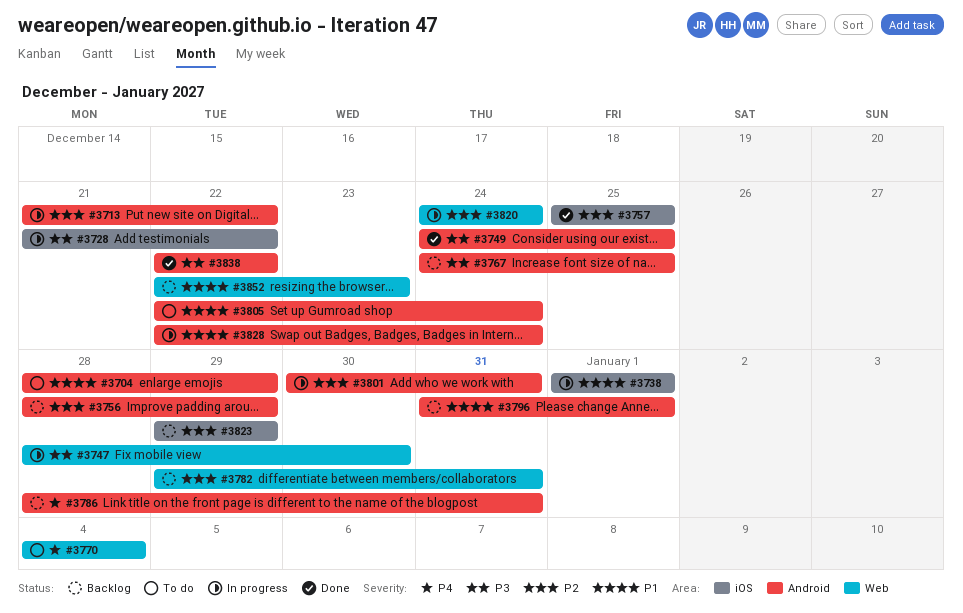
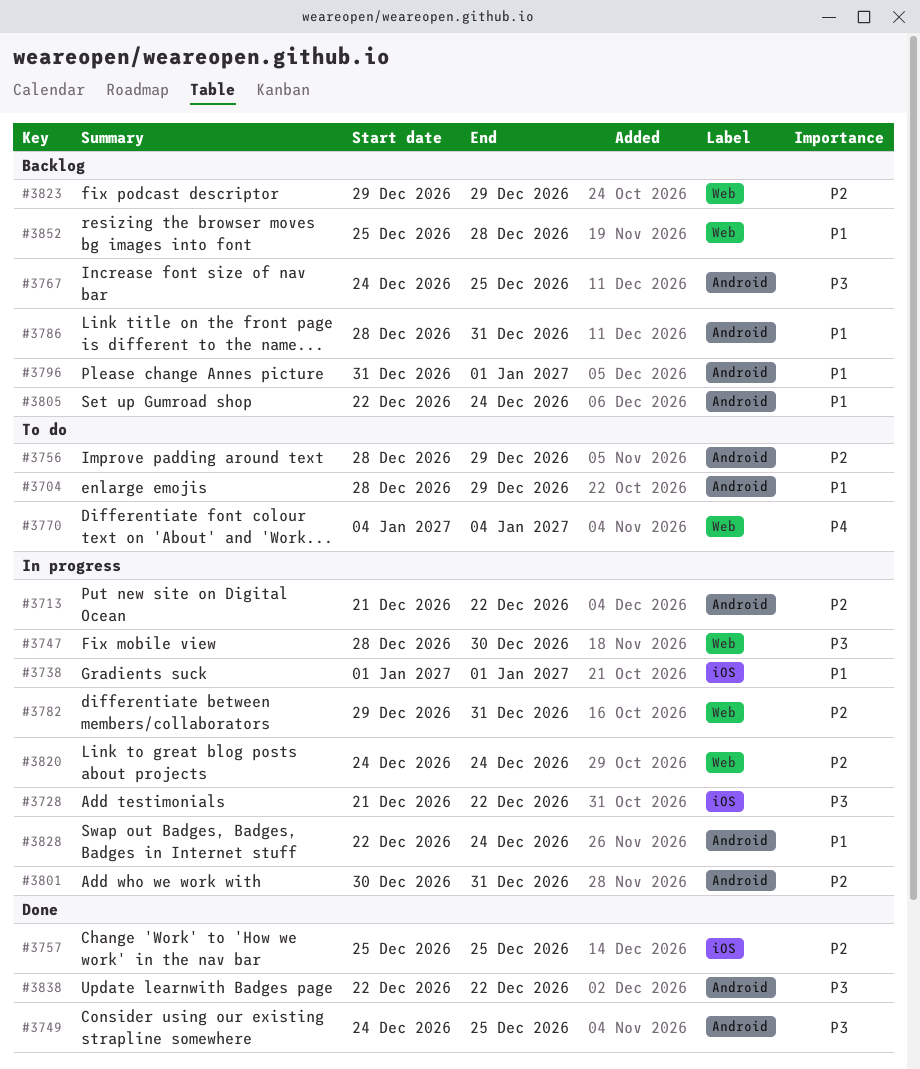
#3756, status: Backlog -> To do
#3782, status: Backlog -> In progress
#3786, priority: P4 -> P1
#3805, status: To do -> Backlog
#3823, label: iOS -> Web
#3852, start: Dec 22 -> Dec 25
#3852, due: Dec 23 -> Dec 28

